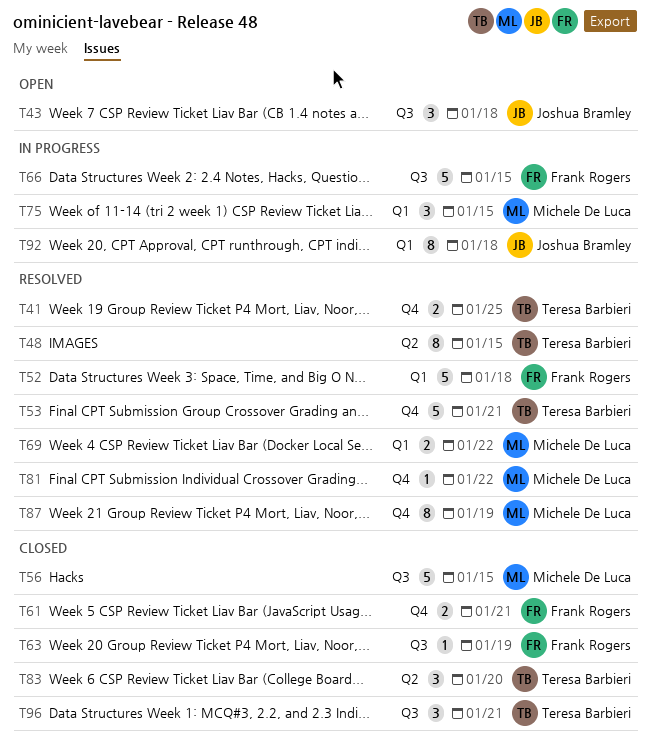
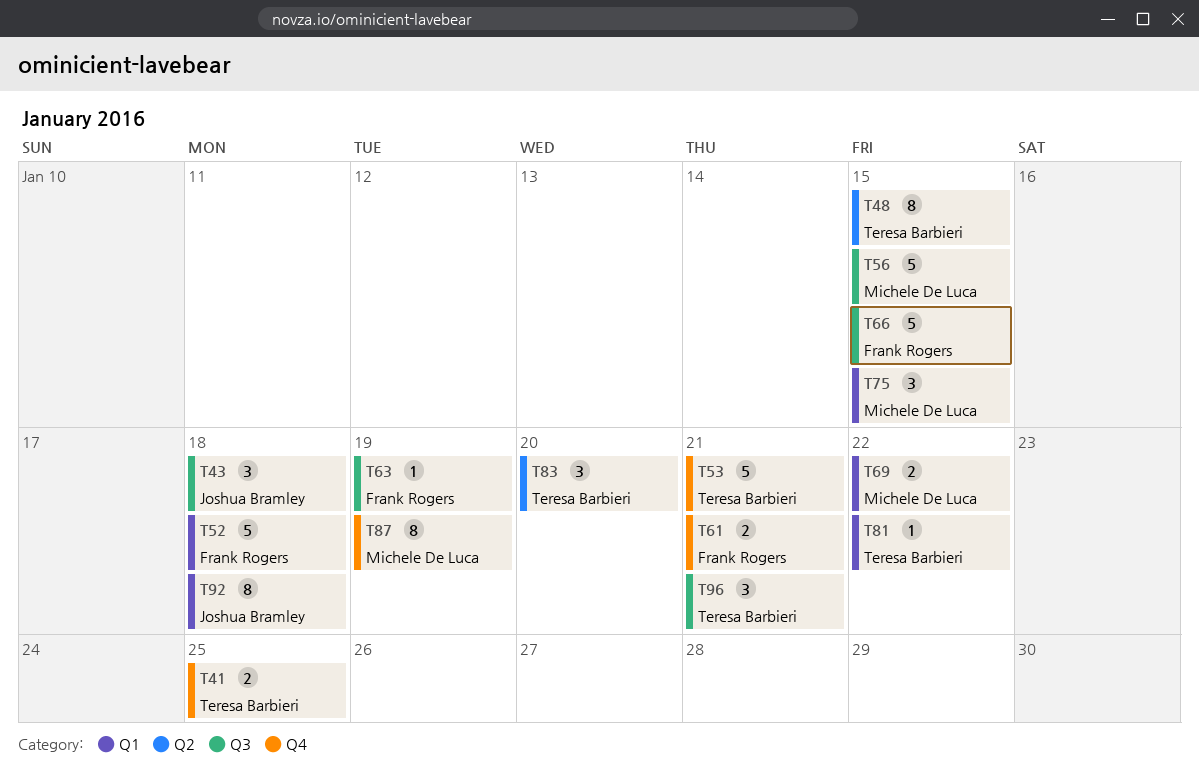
T81, owner: Michele De Luca -> Teresa Barbieri
T81, label: Q4 -> Q1

